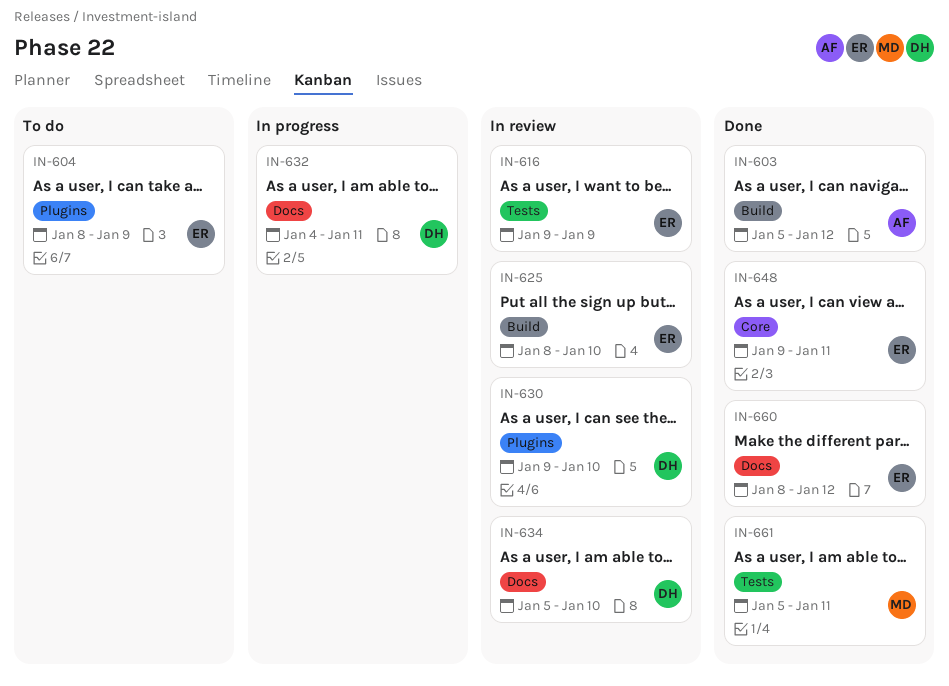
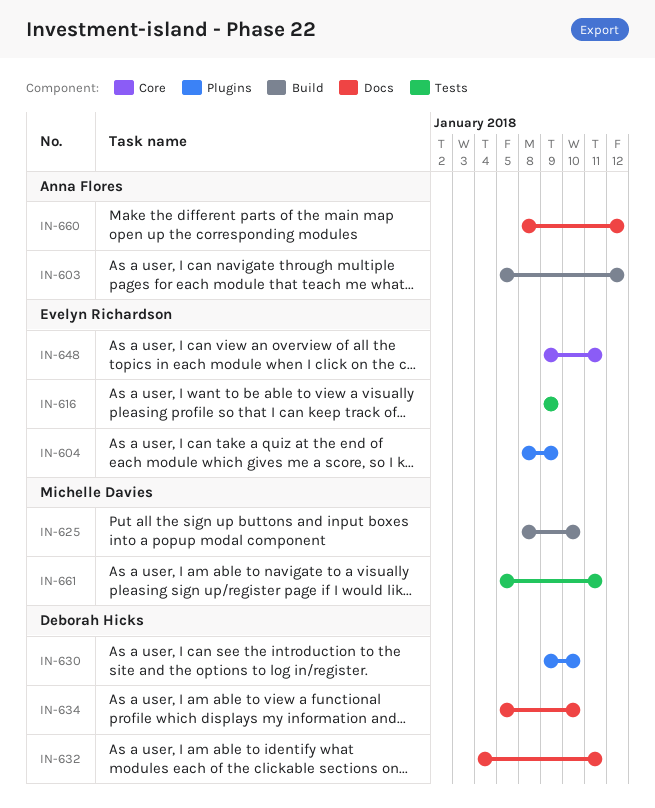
IN-625, owner: Evelyn Richardson -> Michelle Davies
IN-660, owner: Evelyn Richardson -> Anna Flores

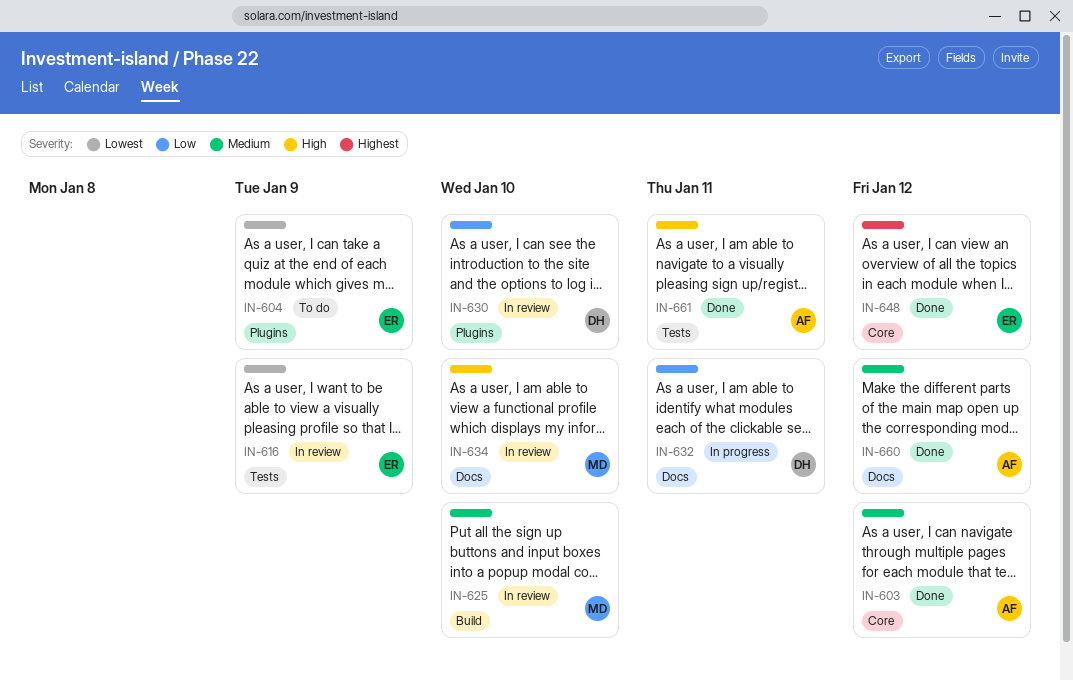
IN-603, label: Build -> Core
IN-634, owner: Deborah Hicks -> Michelle Davies
IN-648, due: Jan 11 -> Jan 12
IN-661, owner: Michelle Davies -> Anna Flores

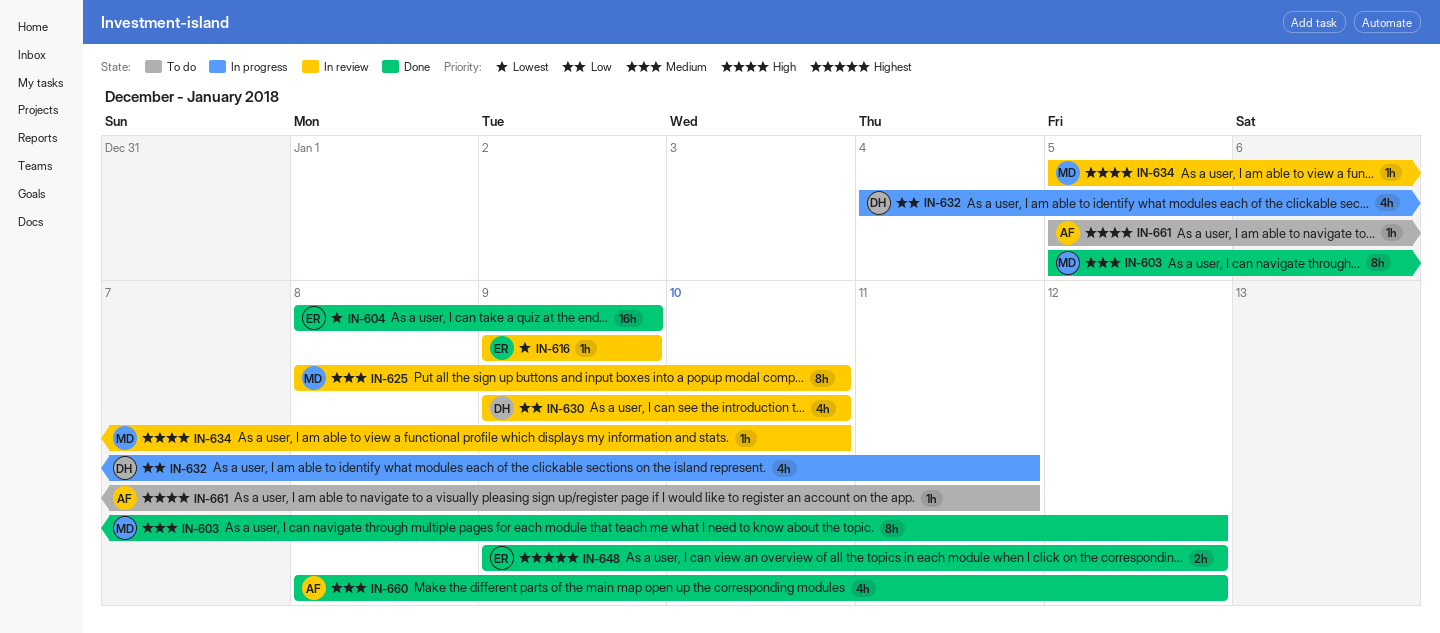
IN-603, owner: AF -> MD
IN-604, status: To do -> Done
IN-661, status: Done -> To do

